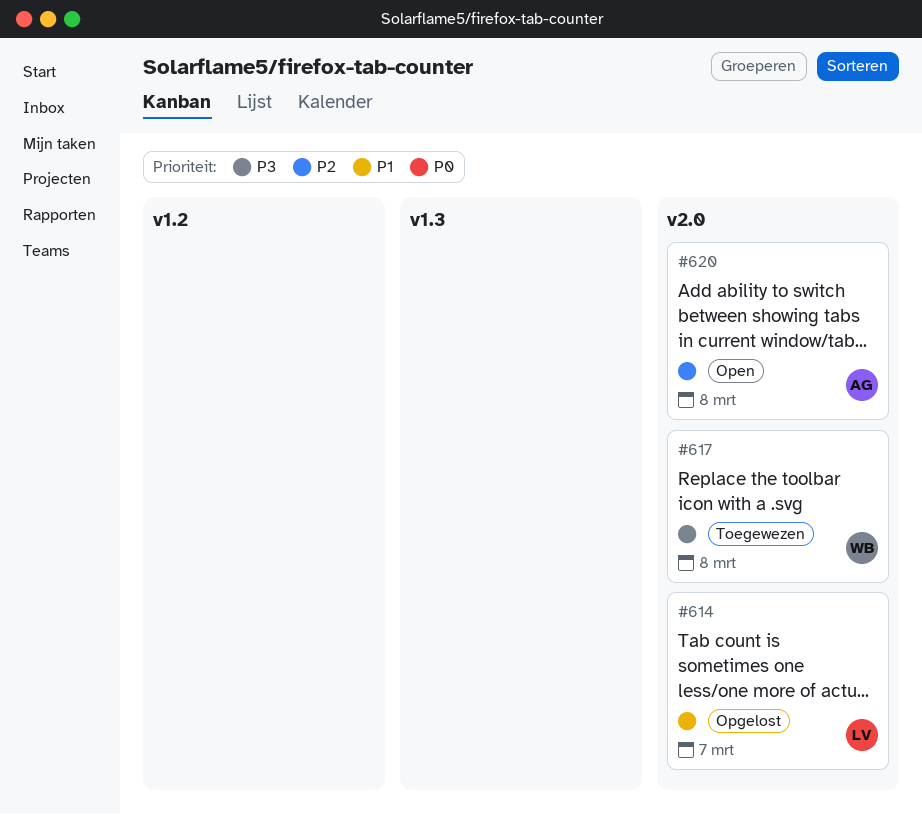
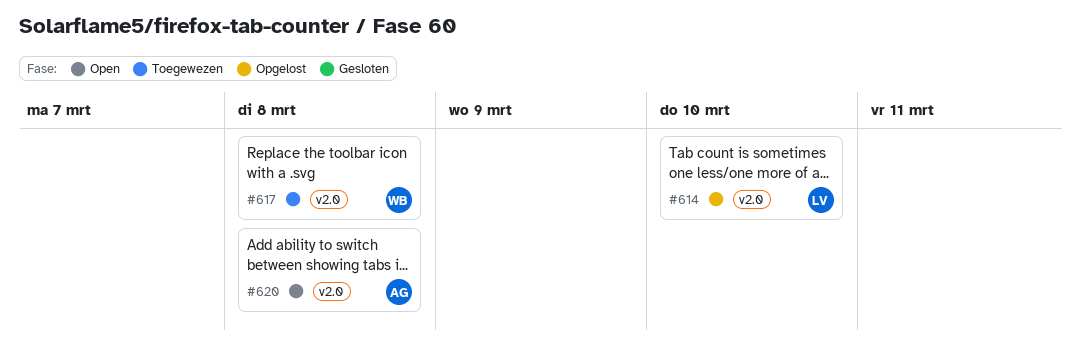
#614, due: Mar 7 -> Mar 10

